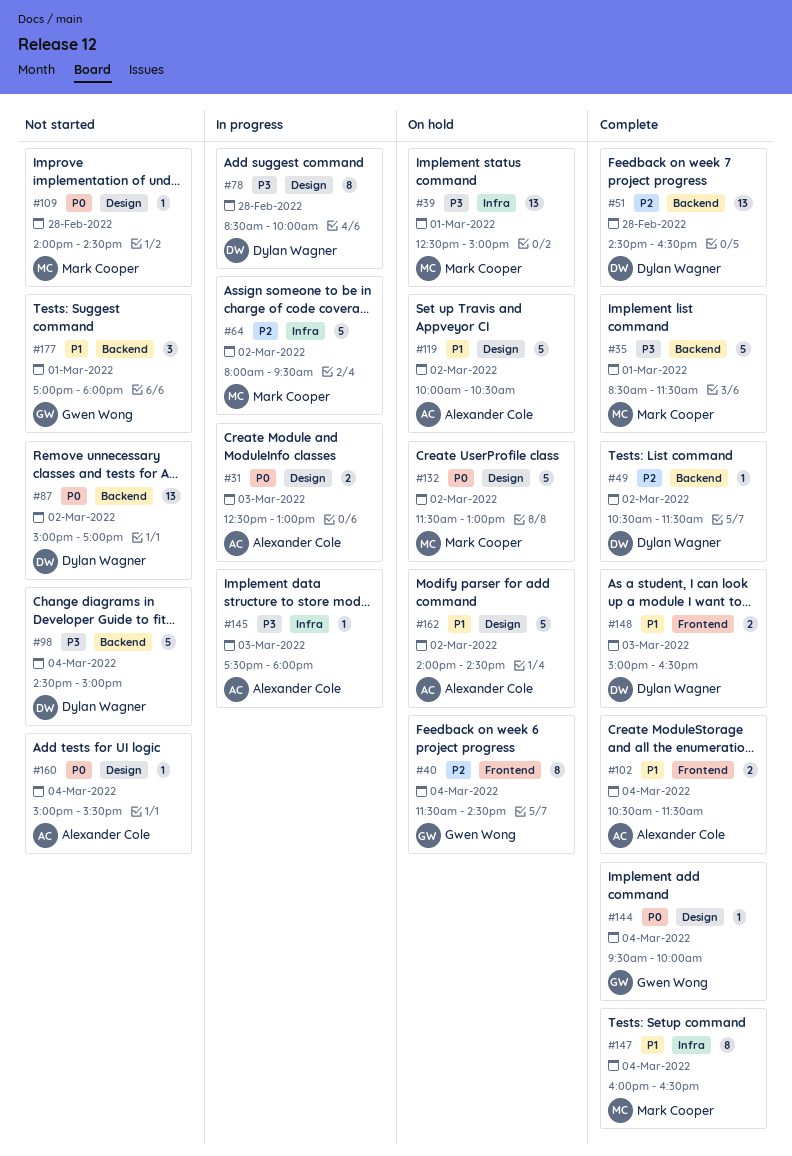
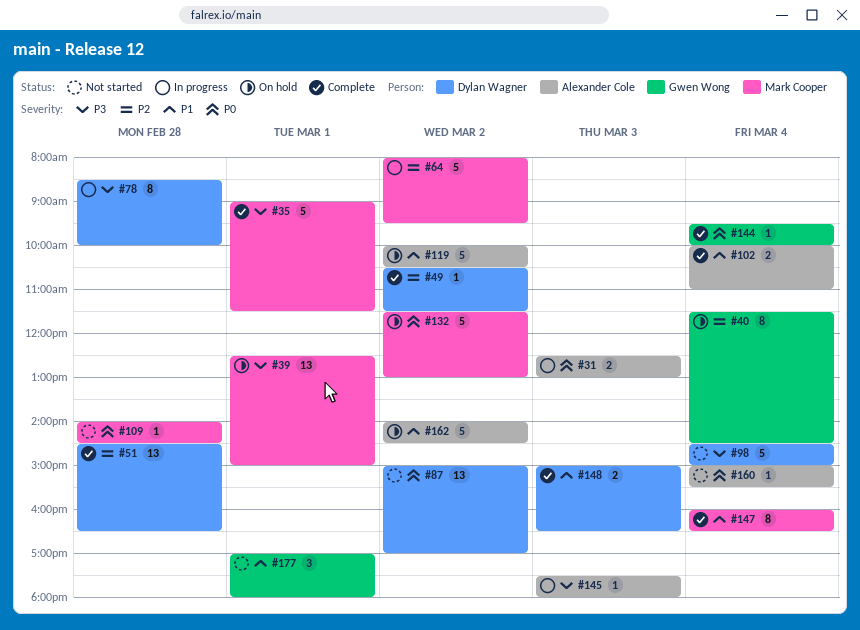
#35, begins: 08:30 -> 09:00
#102, begins: 10:30 -> 10:00
#102, ends: 11:30 -> 11:00

